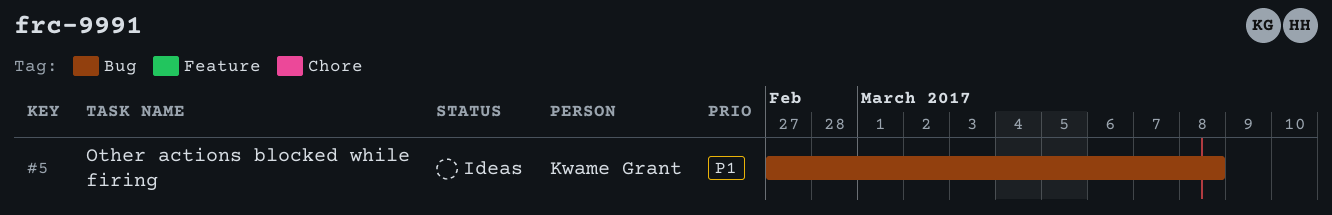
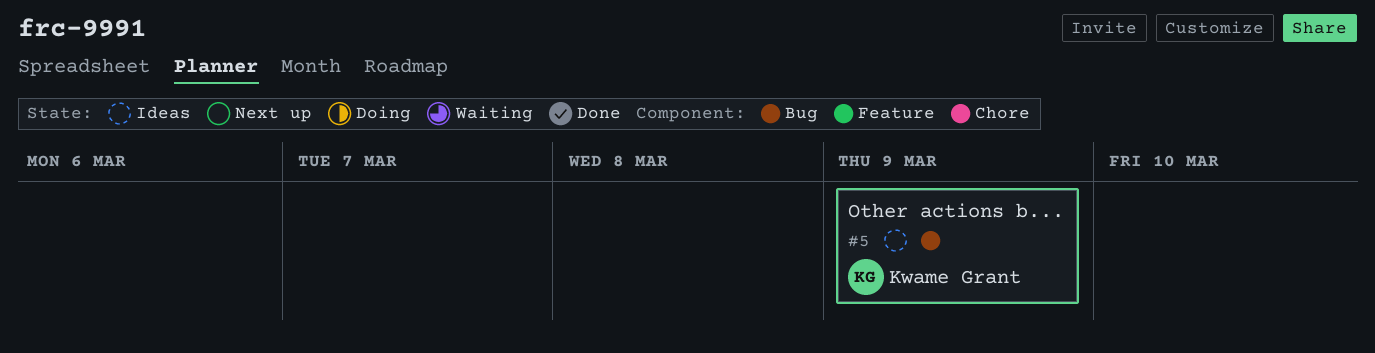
#5, due: Mar 8 -> Mar 9

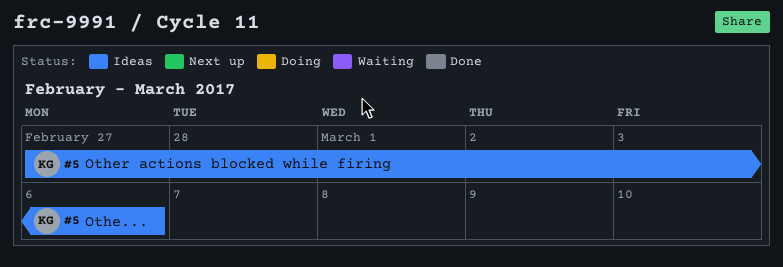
#5, due: Mar 9 -> Mar 6

